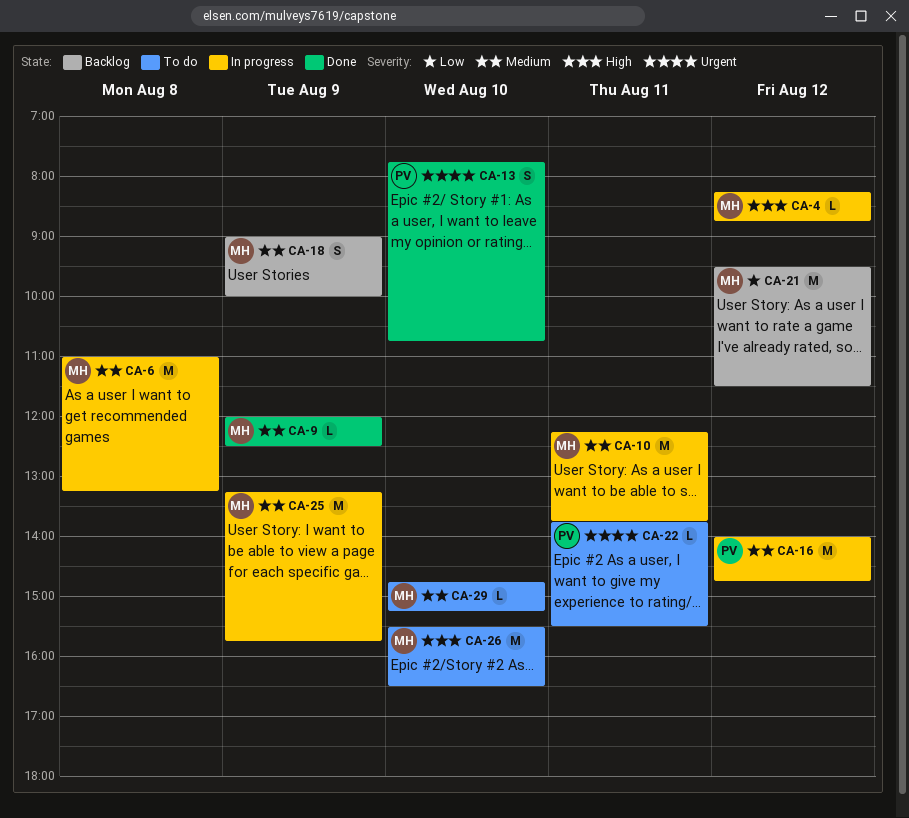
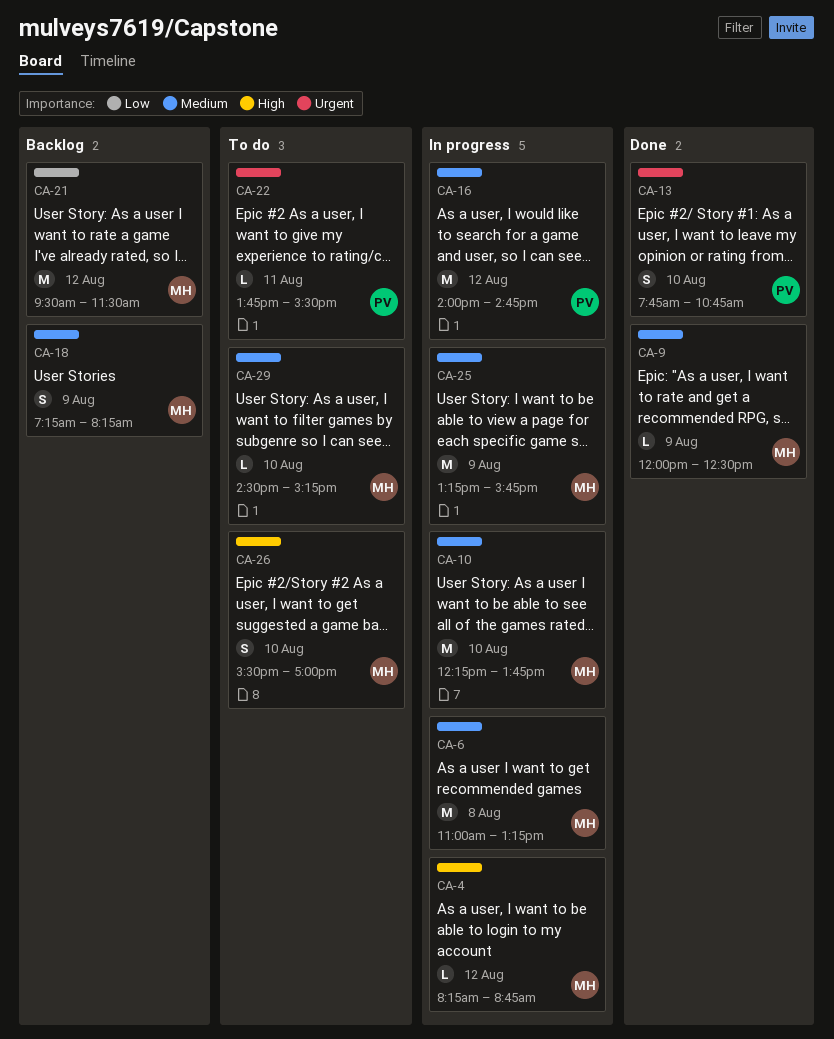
CA-10, day: Aug 11 -> Aug 10
CA-18, begins: 09:00 -> 07:15
CA-18, ends: 10:00 -> 08:15
CA-26, estimate: M -> S
CA-26, ends: 16:30 -> 17:00
CA-29, begins: 14:45 -> 14:30

